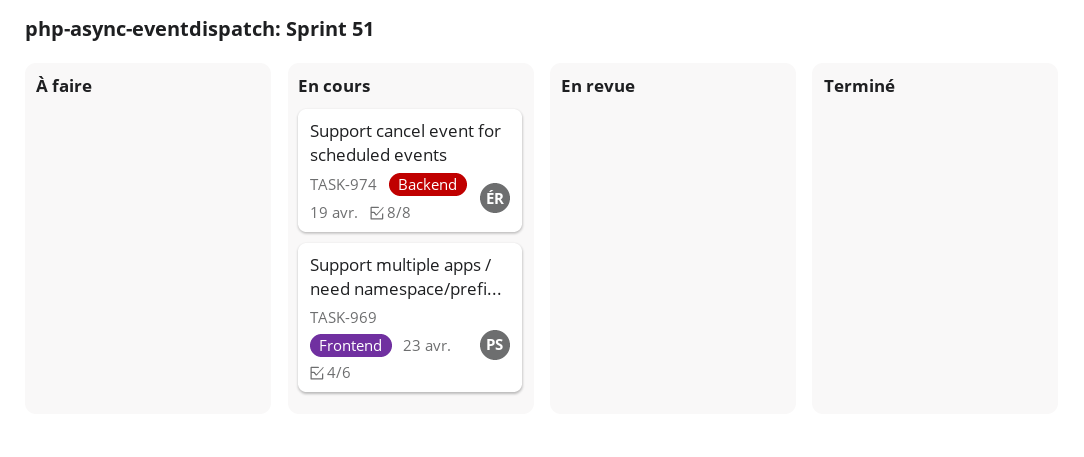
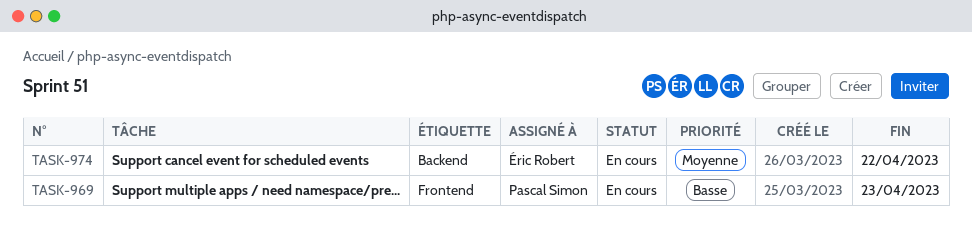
TASK-974, due: Apr 19 -> Apr 22

